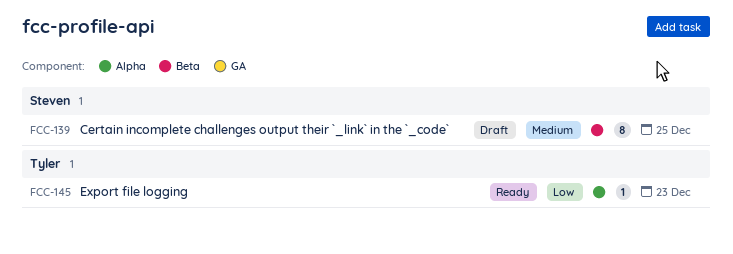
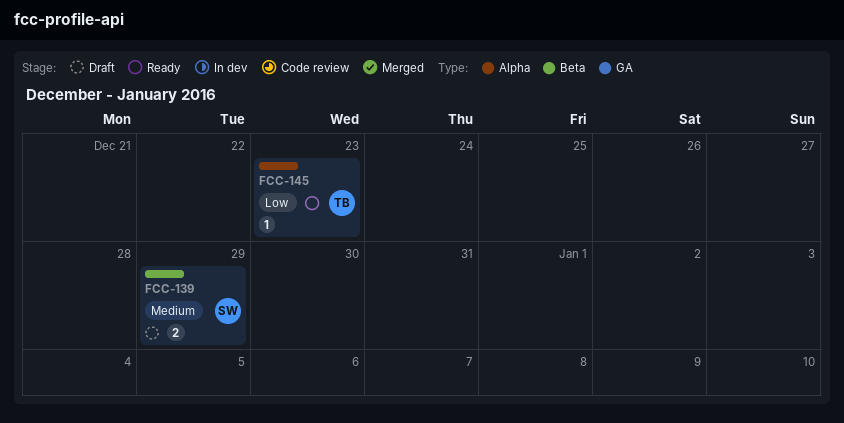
FCC-139, estimate: 8 -> 2
FCC-139, due: Dec 25 -> Dec 29

